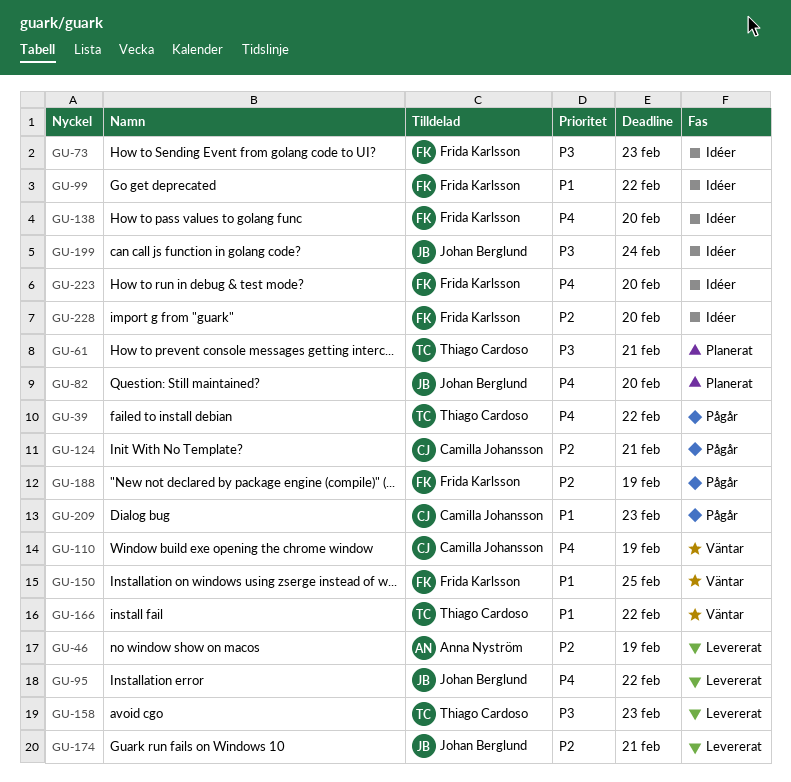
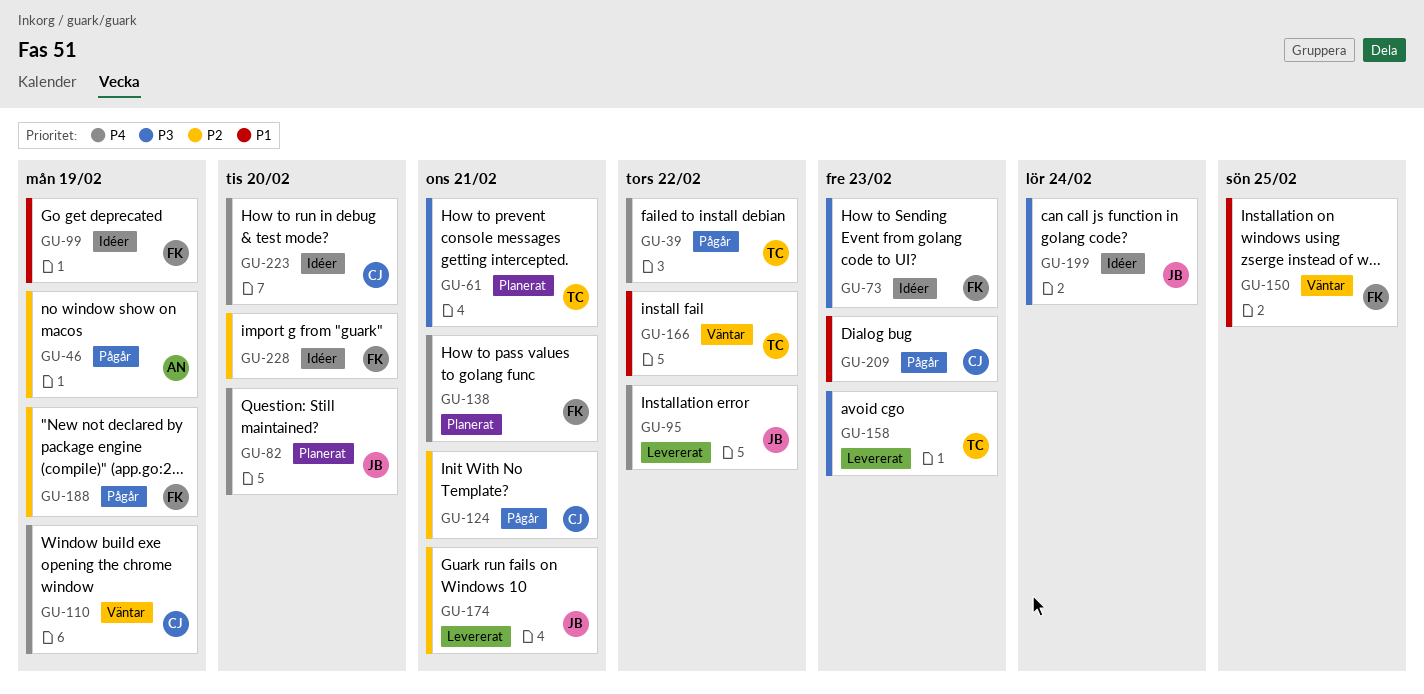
GU-46, status: Levererat -> Pågår
GU-99, due: Feb 22 -> Feb 19
GU-138, status: Idéer -> Planerat
GU-138, due: Feb 20 -> Feb 21
GU-223, owner: Frida Karlsson -> Camilla Johansson

